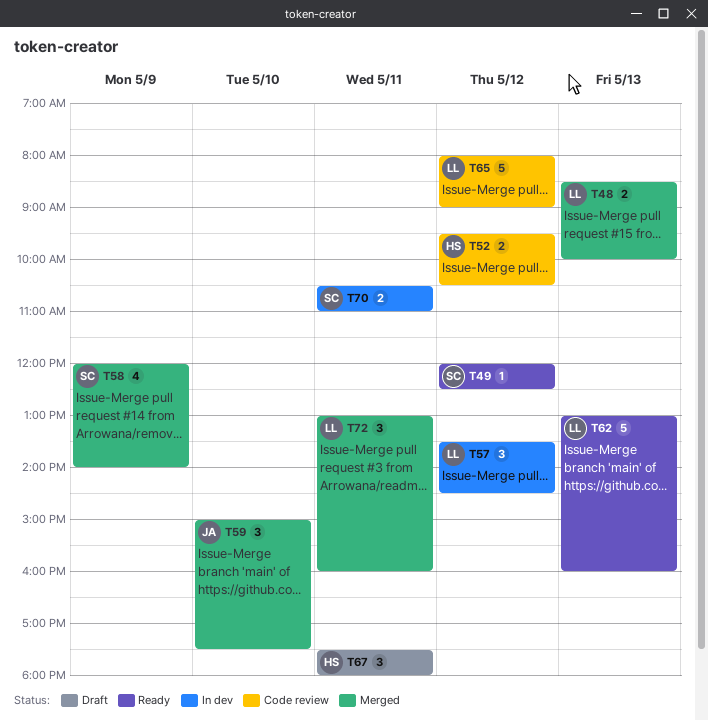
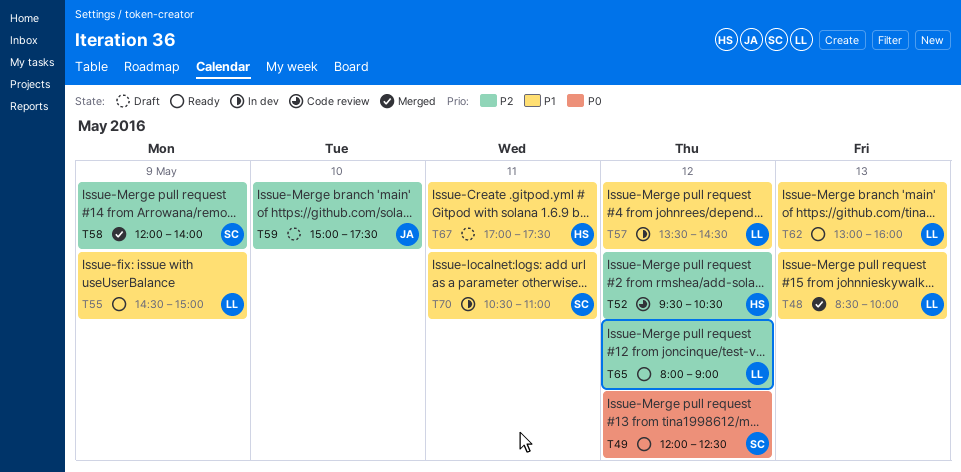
T55: none -> present
T59, status: Merged -> Draft
T65, status: Code review -> Ready
T67, begins: 17:30 -> 17:00
T67, ends: 18:00 -> 17:30
T72: present -> none

